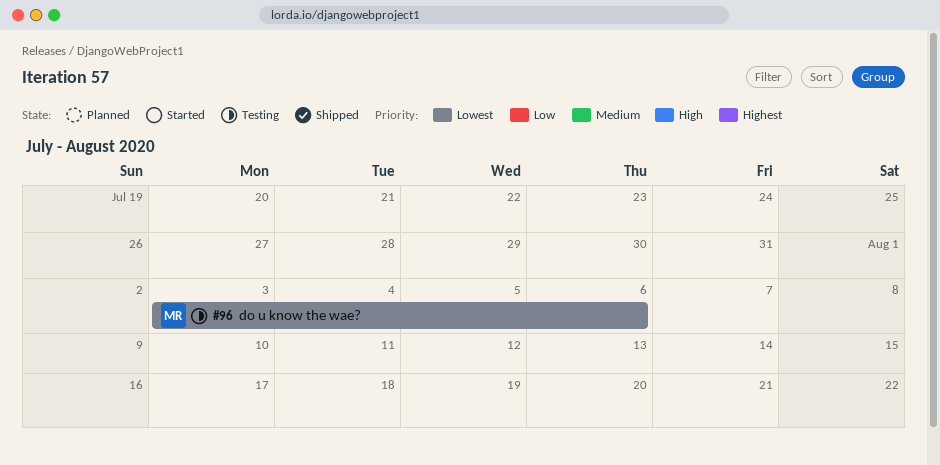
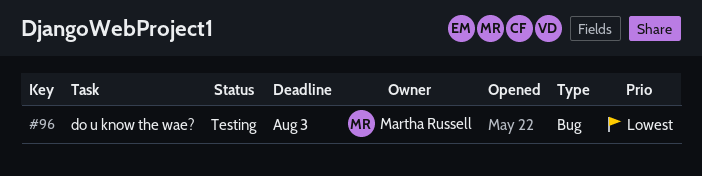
#96, due: Aug 6 -> Aug 3

